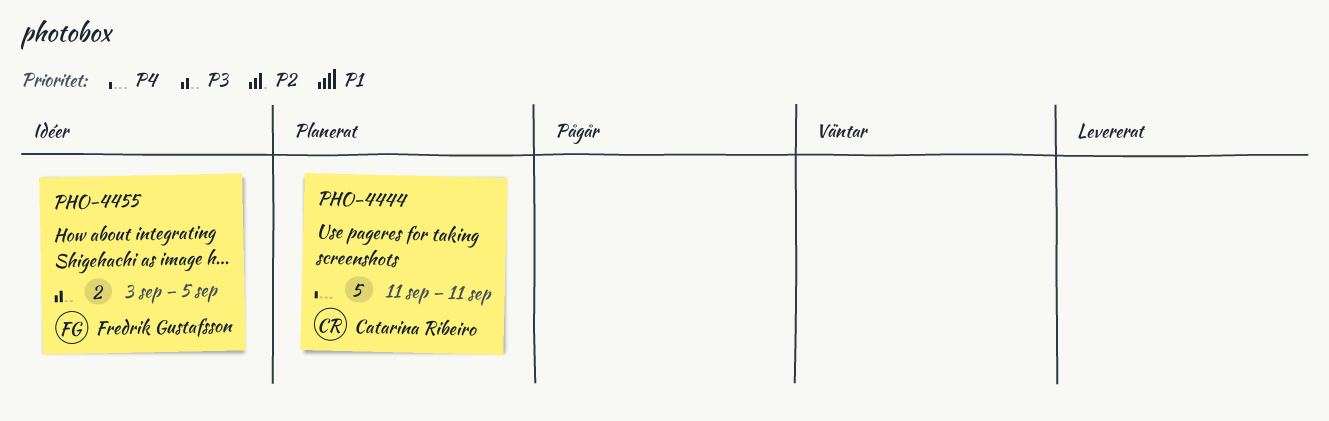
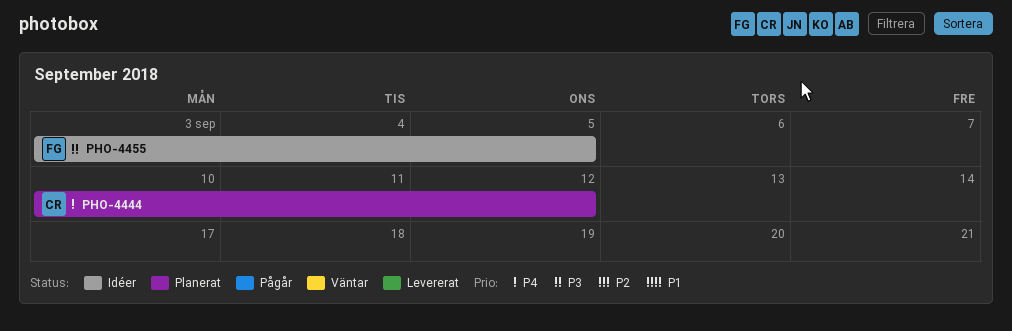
PHO-4444, start: Sep 11 -> Sep 10
PHO-4444, due: Sep 11 -> Sep 12

